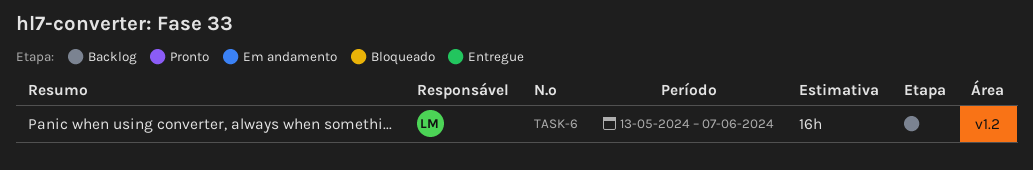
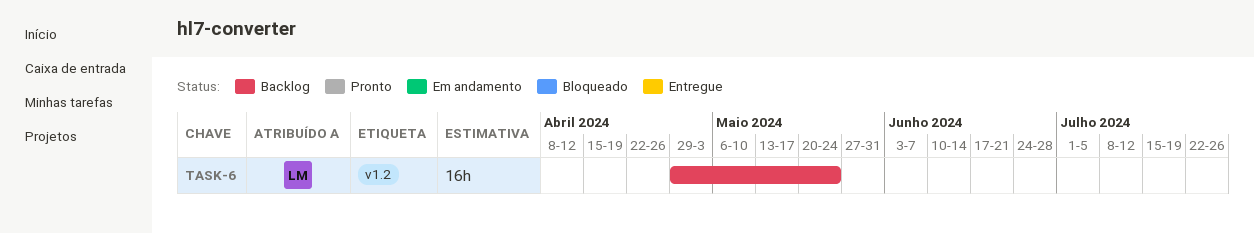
TASK-6, start: May 13 -> Apr 29
TASK-6, due: Jun 7 -> May 24

